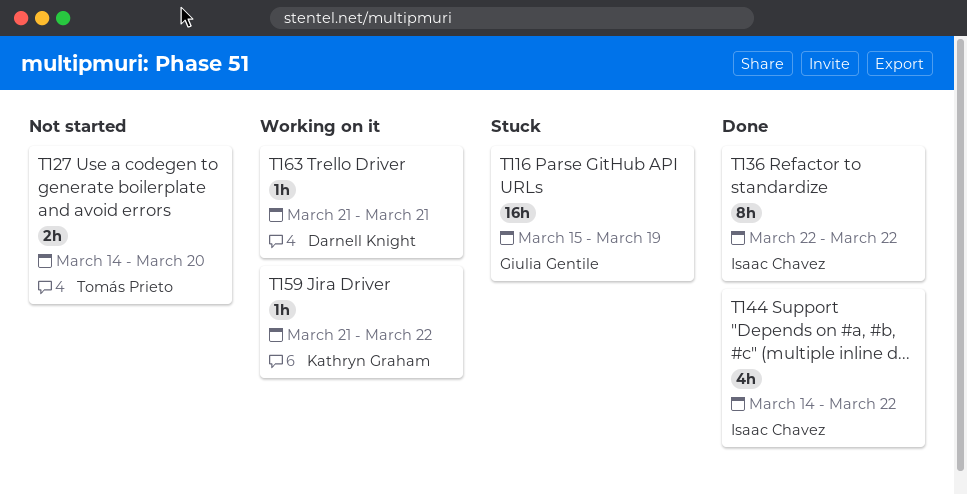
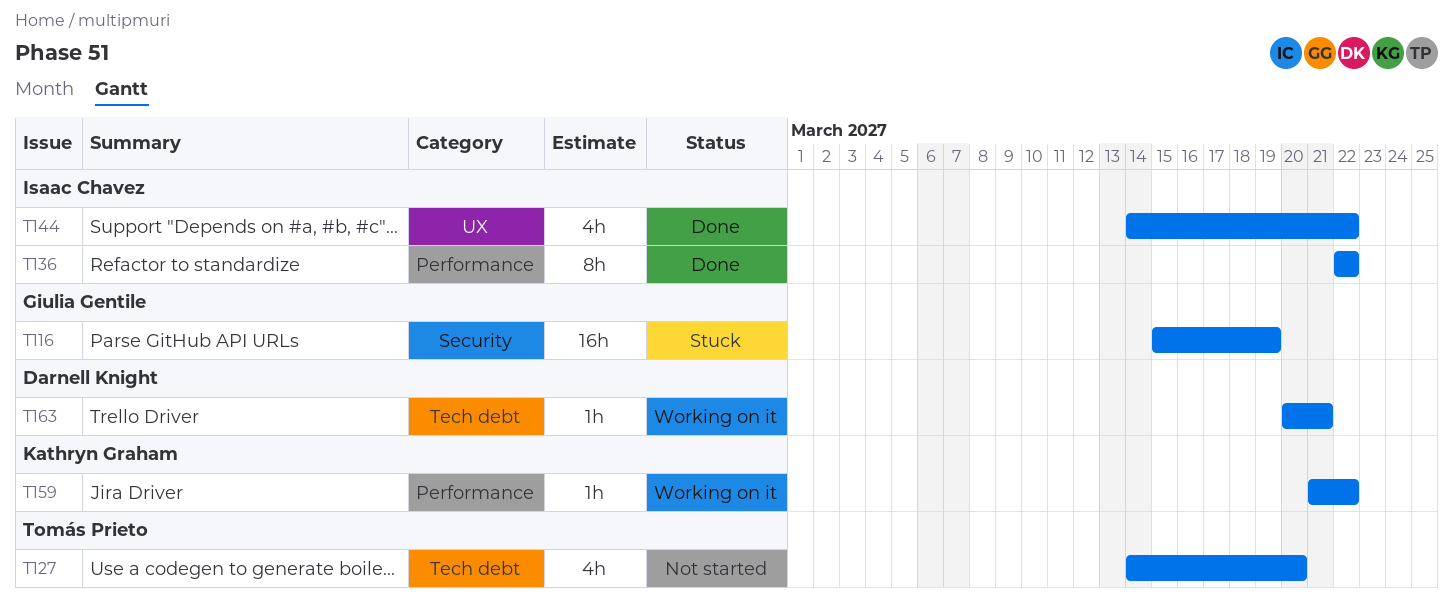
T127, estimate: 2h -> 4h
T163, start: Mar 21 -> Mar 20

